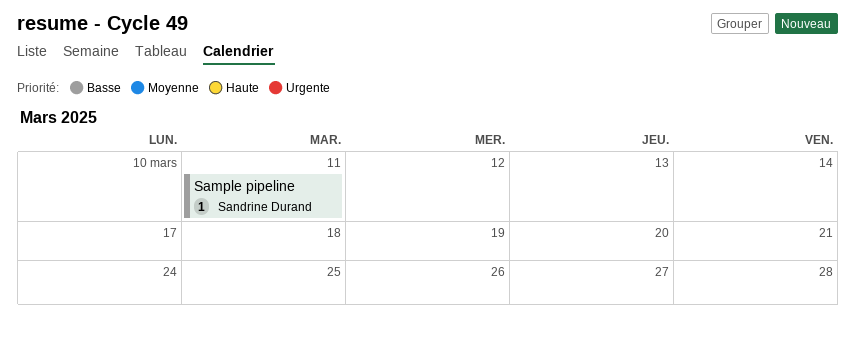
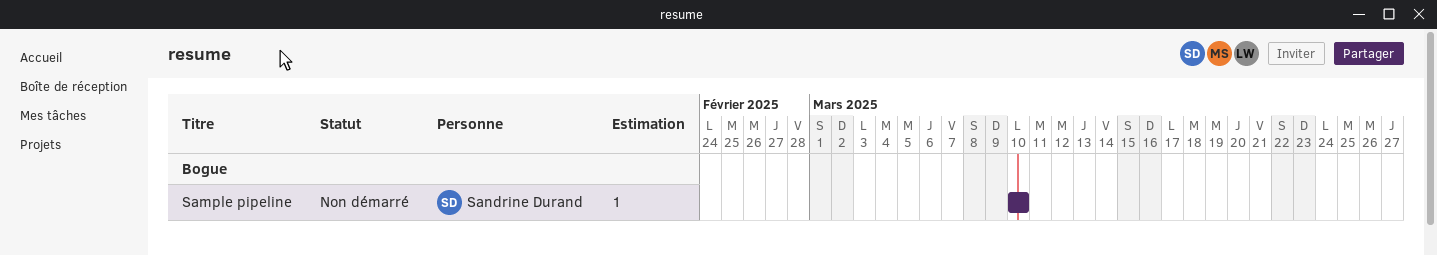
Sample pipeline, due: Mar 11 -> Mar 10

